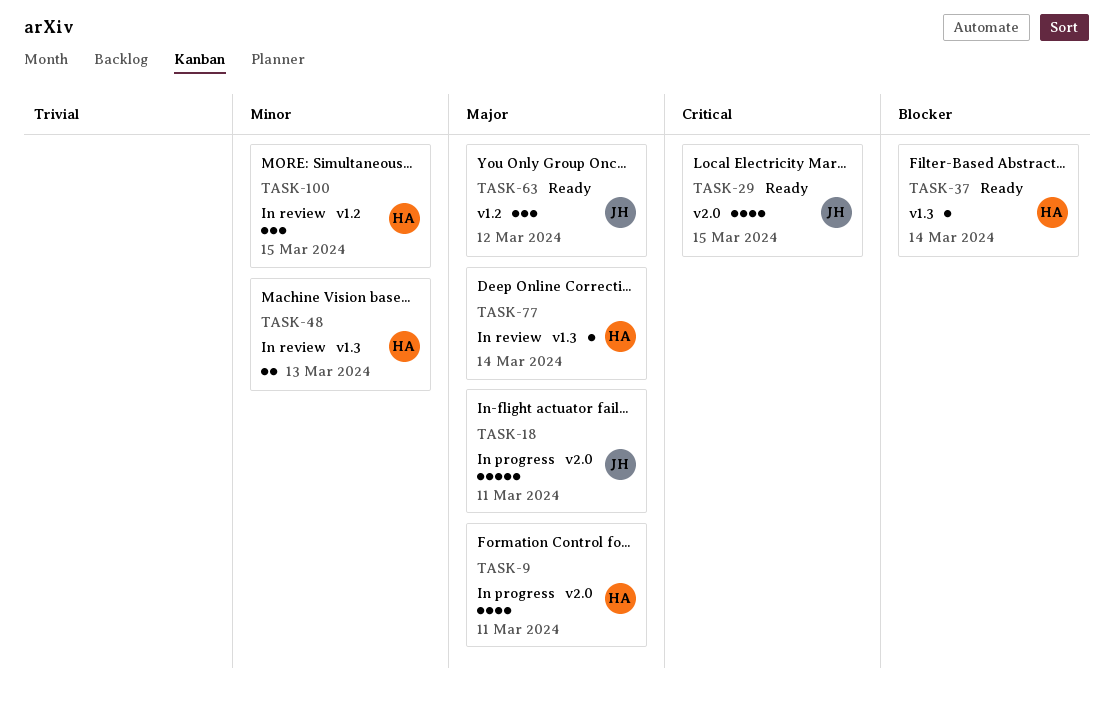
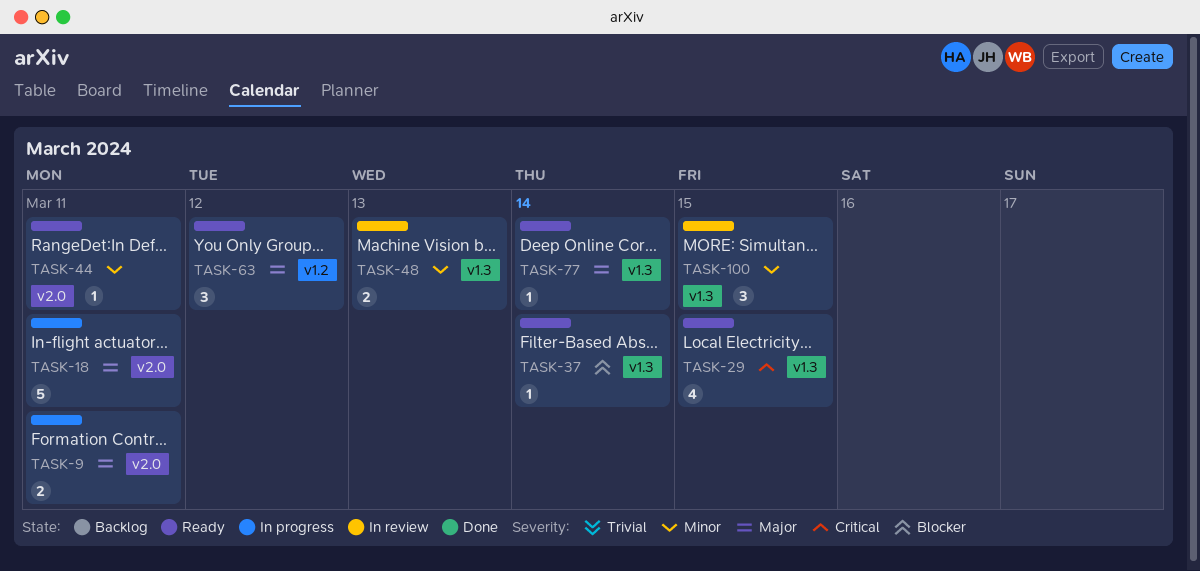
TASK-9, estimate: 4 -> 2
TASK-29, label: v2.0 -> v1.3
TASK-44: none -> present
TASK-77, status: In review -> Ready
TASK-100, label: v1.2 -> v1.3

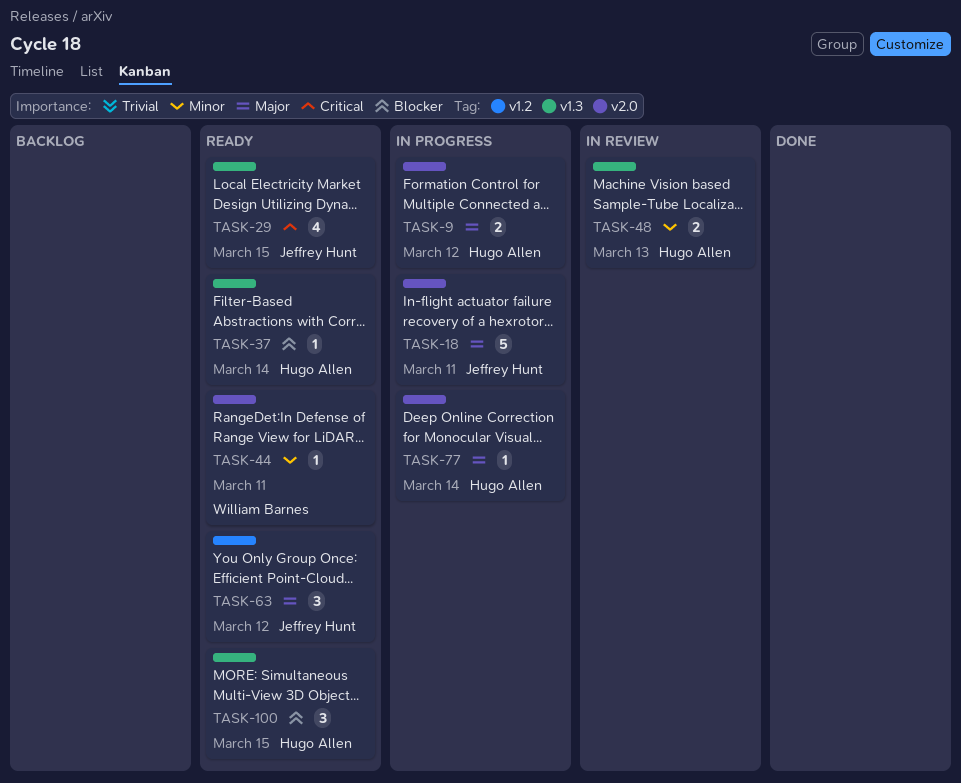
TASK-9, day: Mar 11 -> Mar 12
TASK-77, status: Ready -> In progress
TASK-77, label: v1.3 -> v2.0
TASK-100, status: In review -> Ready
TASK-100, priority: Minor -> Blocker

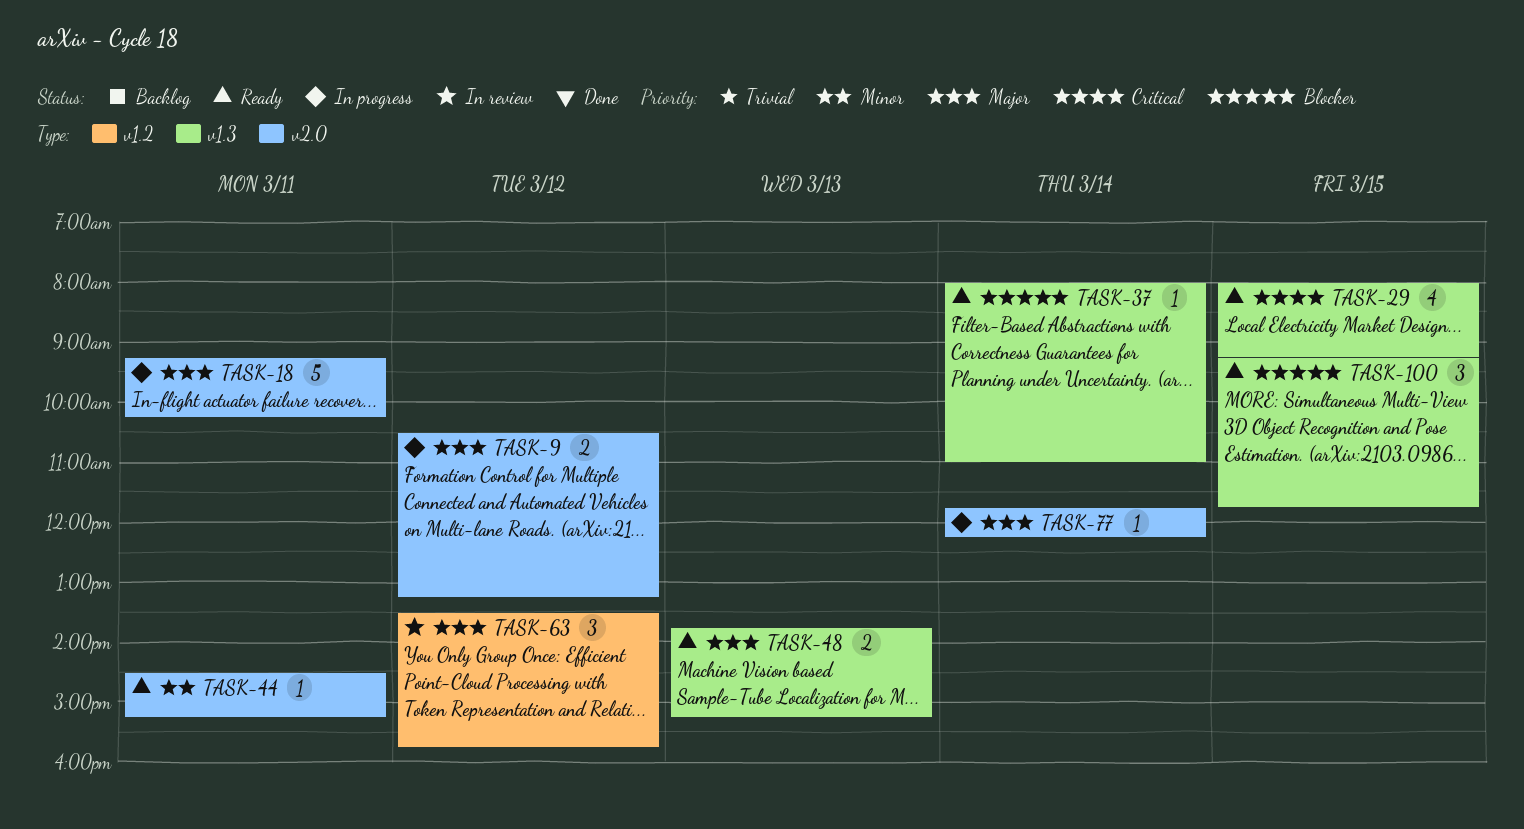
TASK-48, status: In review -> Ready
TASK-48, priority: Minor -> Major
TASK-63, status: Ready -> In review

